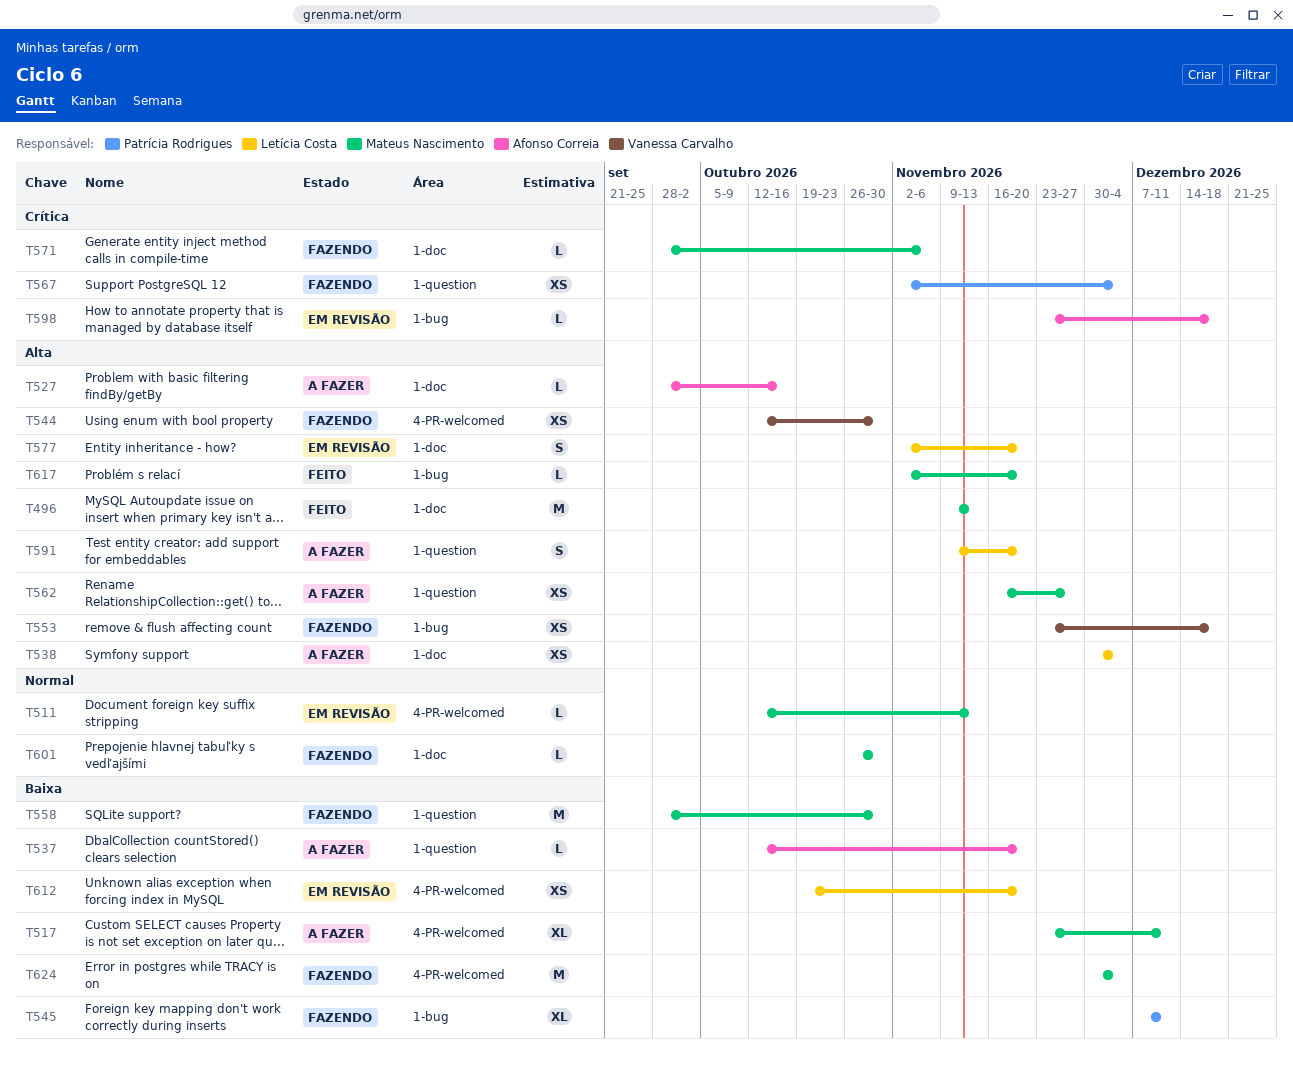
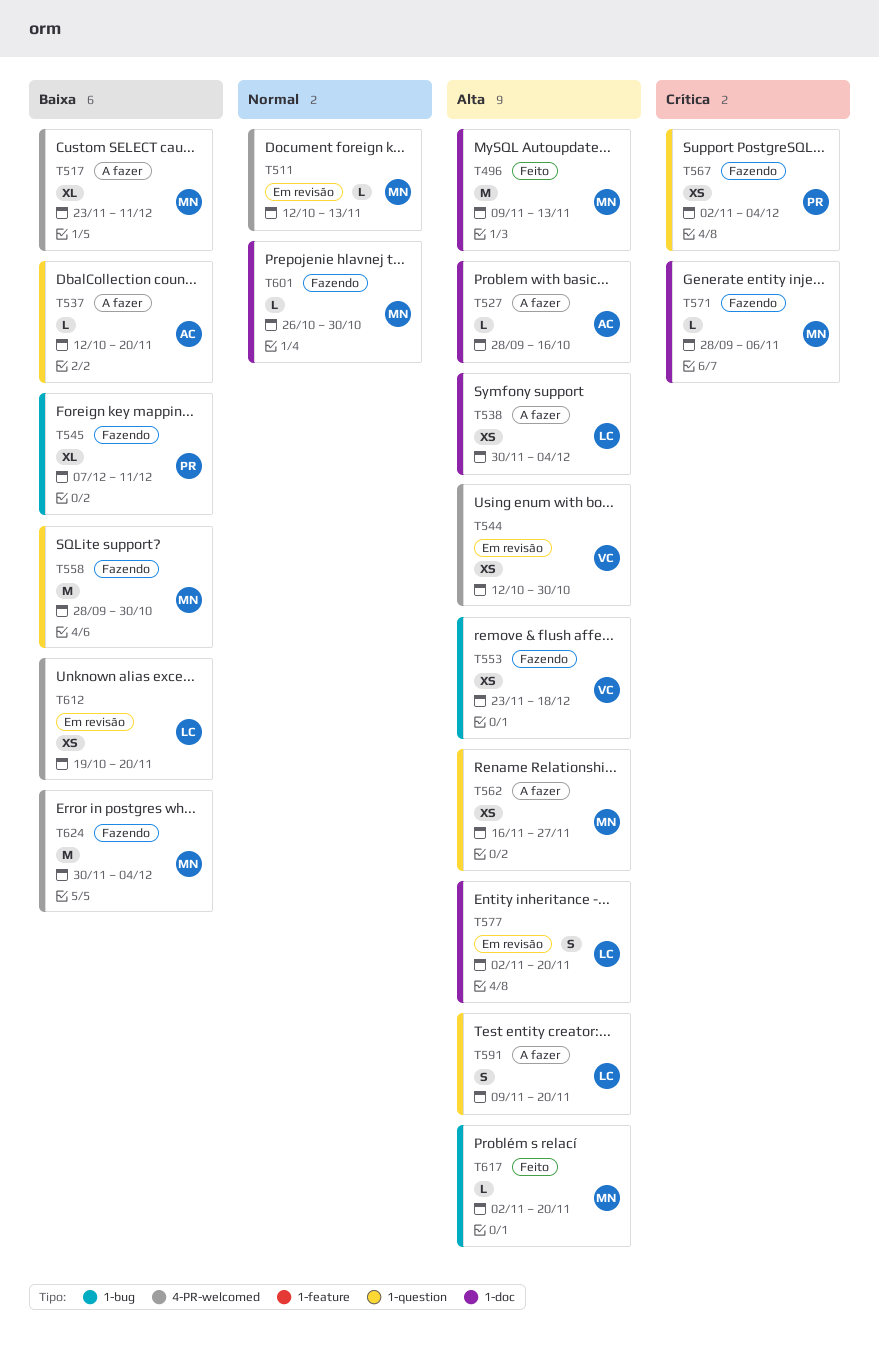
T544, status: Fazendo -> Em revisão
T598: present -> none

